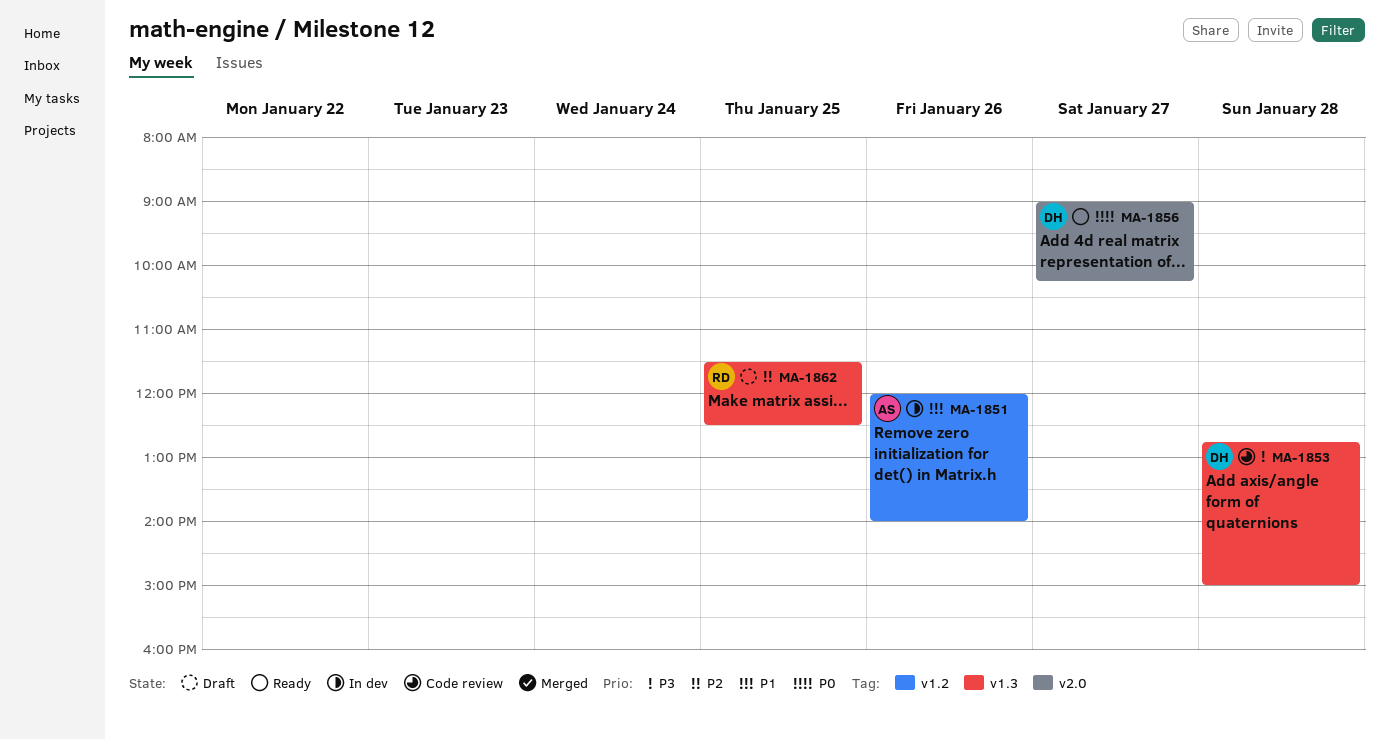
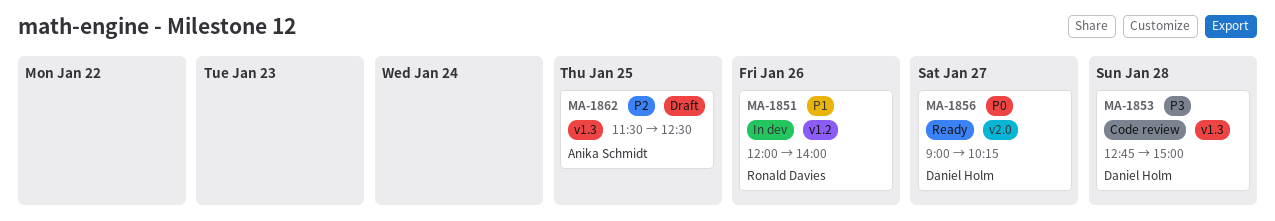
MA-1851, owner: Anika Schmidt -> Ronald Davies
MA-1862, owner: Ronald Davies -> Anika Schmidt

